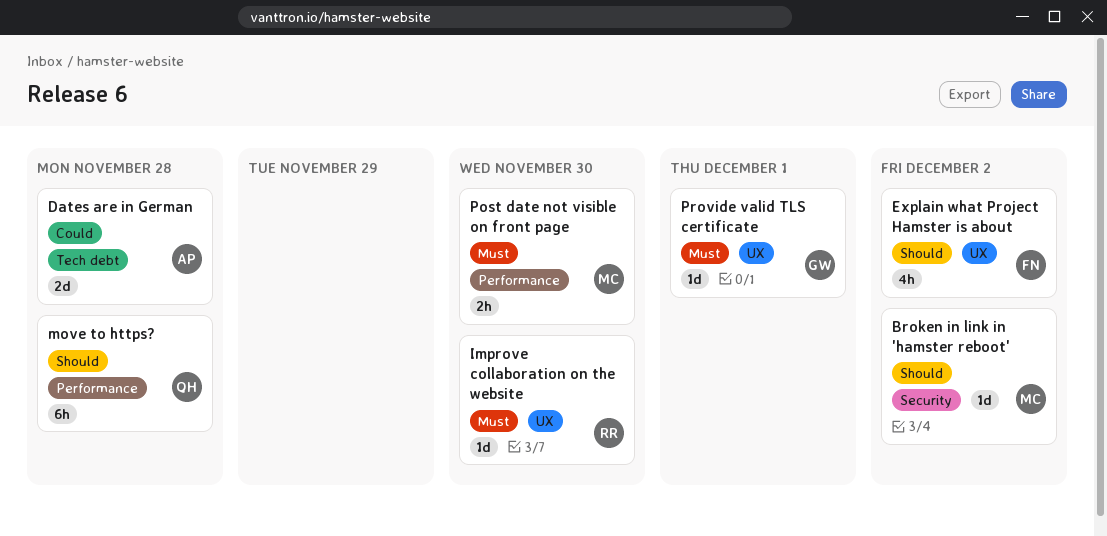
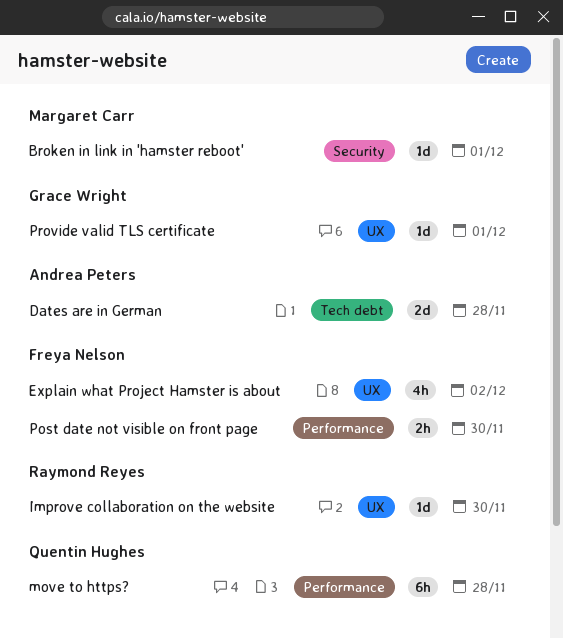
Broken in link in 'hamster reboot', due: Dec 2 -> Dec 1
Post date not visible on front page, owner: Margaret Carr -> Freya Nelson

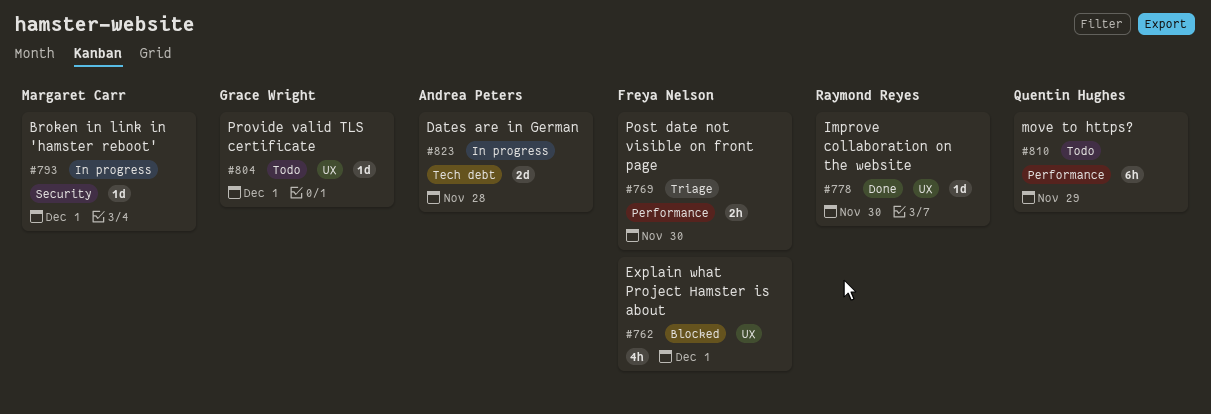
Explain what Project Hamster is about, due: Dec 2 -> Dec 1
move to https?, due: Nov 28 -> Nov 29

